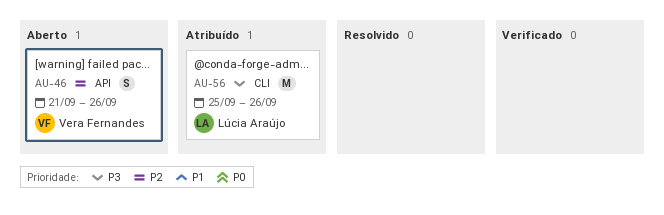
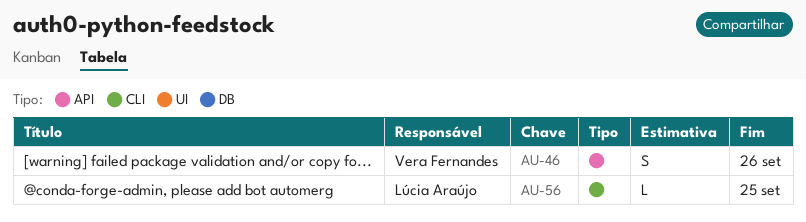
AU-56, estimate: M -> L
AU-56, due: Sep 26 -> Sep 25

